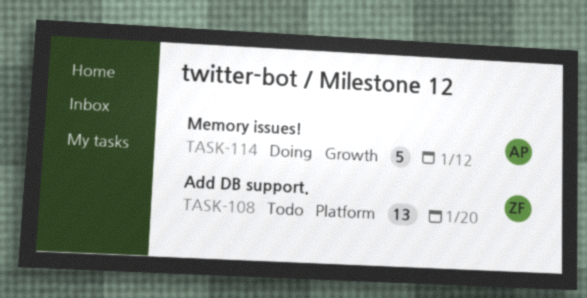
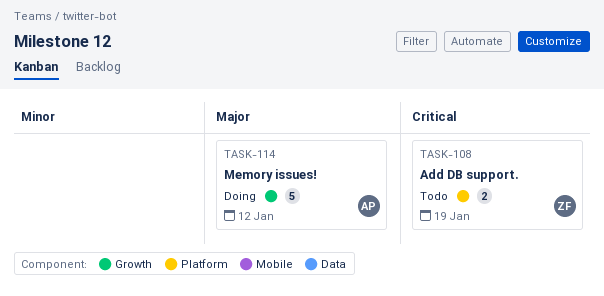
TASK-108, estimate: 13 -> 2
TASK-108, due: Jan 20 -> Jan 19

